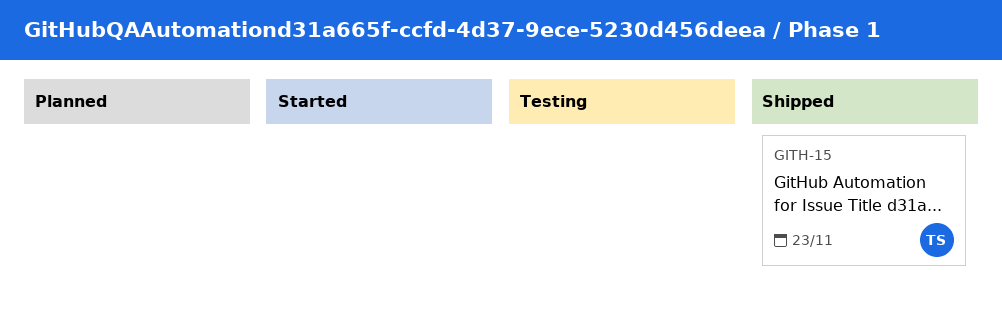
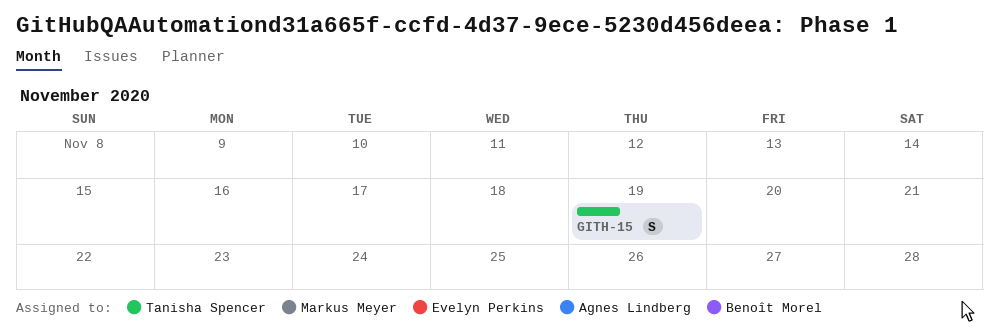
GITH-15, due: Nov 23 -> Nov 19

